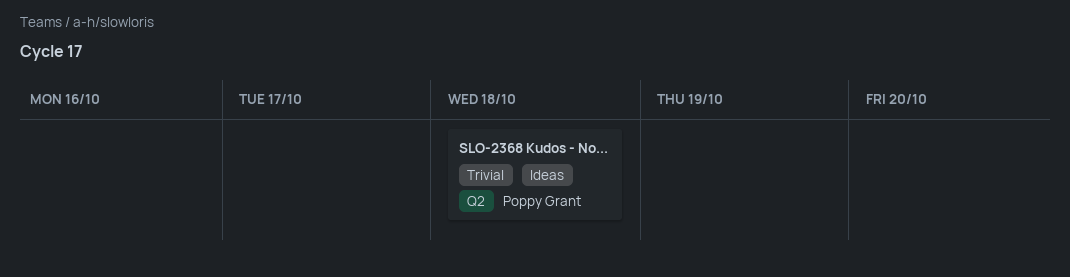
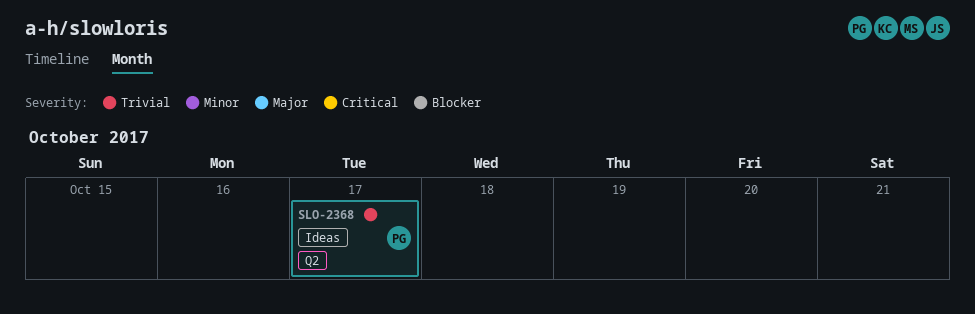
SLO-2368, due: Oct 18 -> Oct 17

